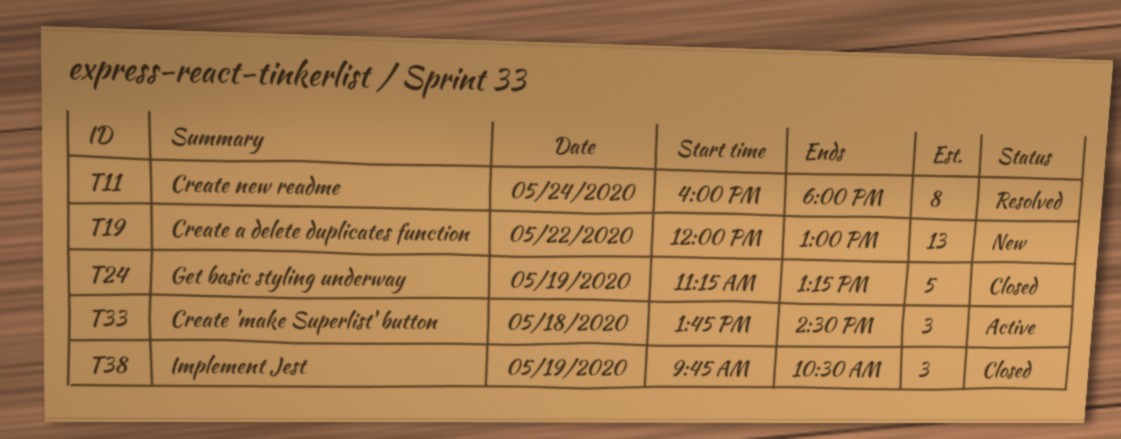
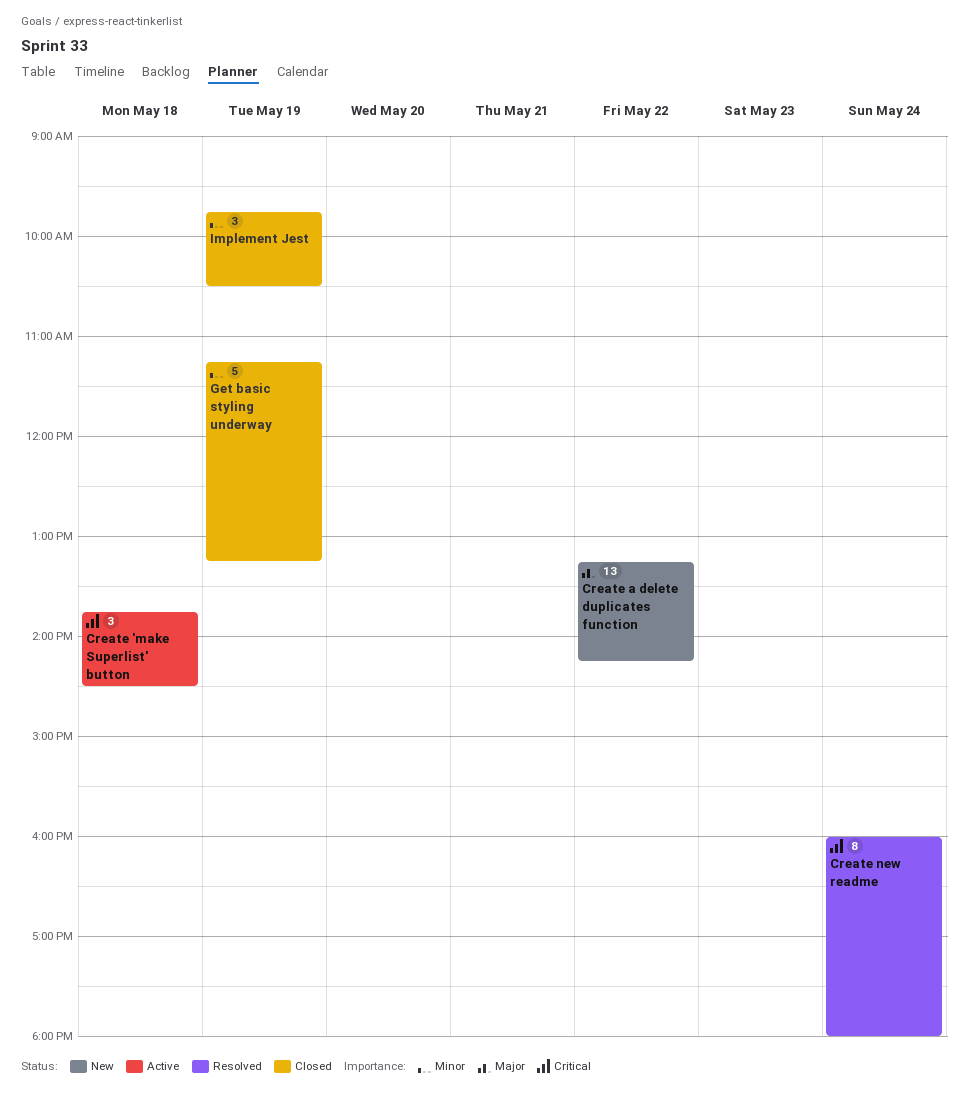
Create a delete duplicates function, begins: 12:00 -> 13:15
Create a delete duplicates function, ends: 13:00 -> 14:15

